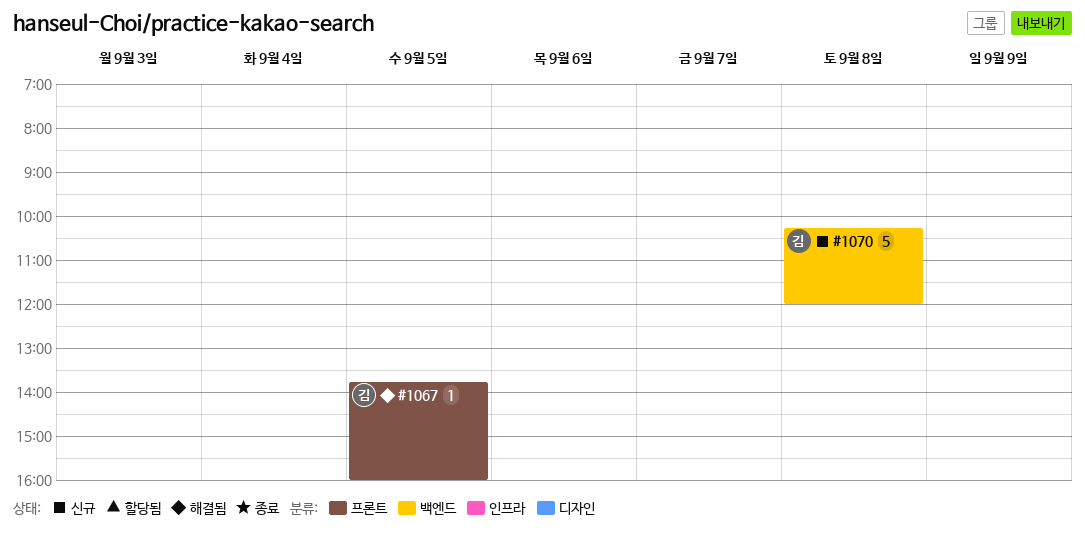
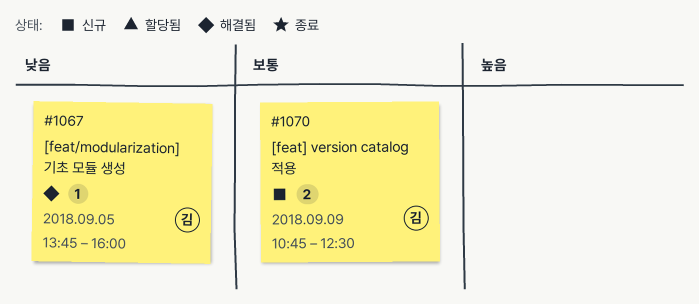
#1070, estimate: 5 -> 2
#1070, day: Sep 8 -> Sep 9
#1070, begins: 10:15 -> 10:45
#1070, ends: 12:00 -> 12:30

